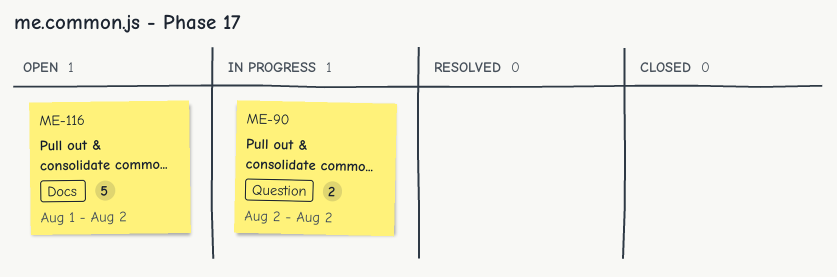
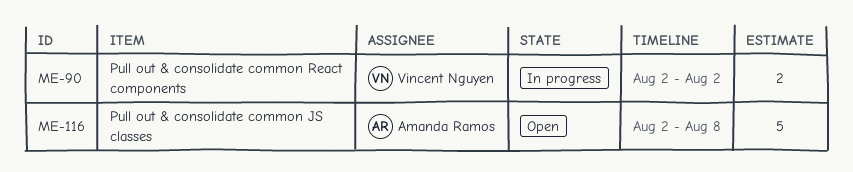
ME-116, start: Aug 1 -> Aug 2
ME-116, due: Aug 2 -> Aug 8

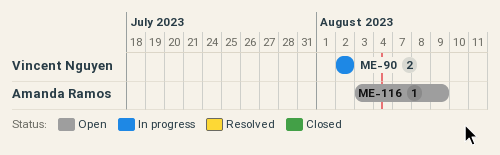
ME-116, estimate: 5 -> 1
ME-116, start: Aug 2 -> Aug 3
ME-116, due: Aug 8 -> Aug 9

